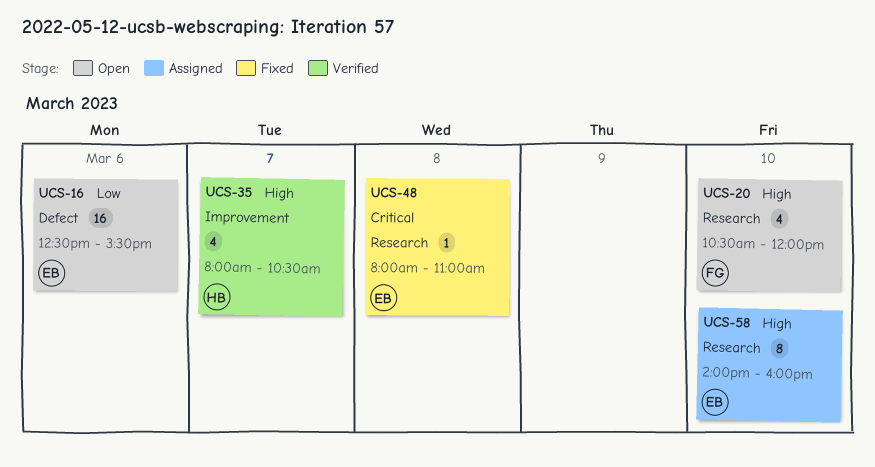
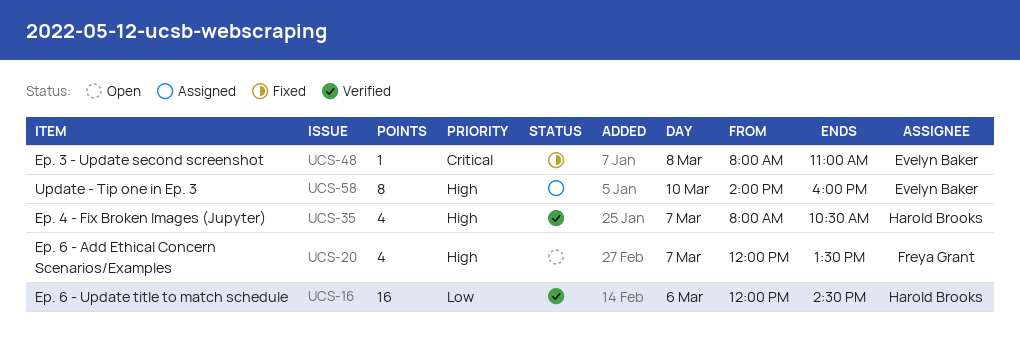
UCS-16, status: Open -> Verified
UCS-16, owner: Evelyn Baker -> Harold Brooks
UCS-16, begins: 12:30 -> 12:00
UCS-16, ends: 15:30 -> 14:30
UCS-20, day: Mar 10 -> Mar 7
UCS-20, begins: 10:30 -> 12:00
UCS-20, ends: 12:00 -> 13:30

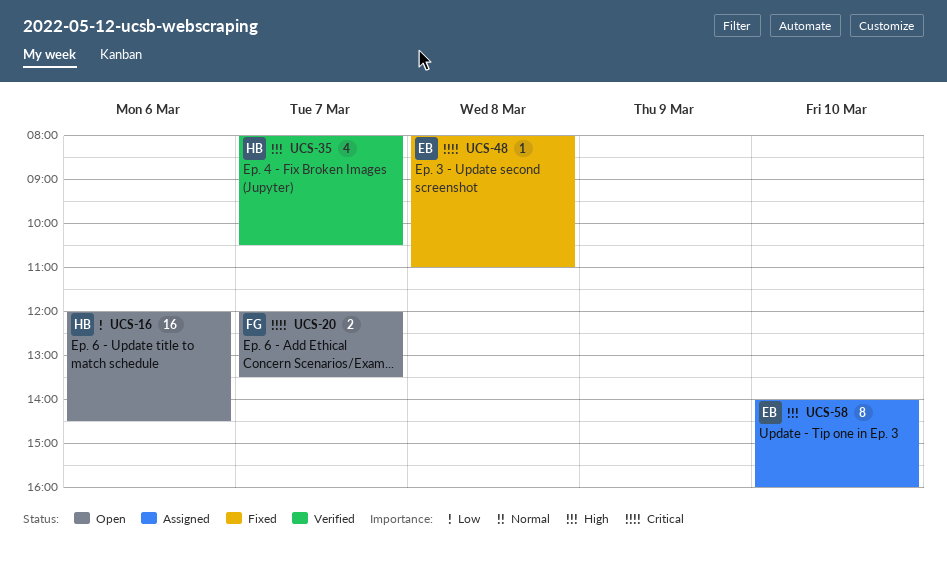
UCS-16, status: Verified -> Open
UCS-20, priority: High -> Critical
UCS-20, estimate: 4 -> 2

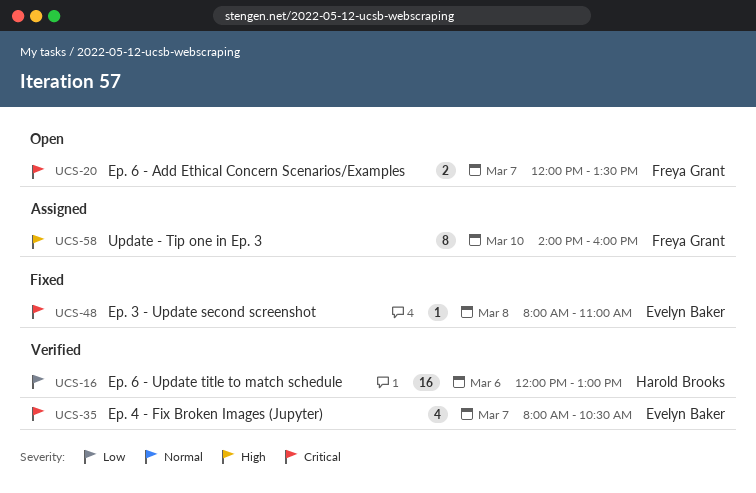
UCS-16, status: Open -> Verified
UCS-16, ends: 14:30 -> 13:00
UCS-35, owner: Harold Brooks -> Evelyn Baker
UCS-35, priority: High -> Critical
UCS-58, owner: Evelyn Baker -> Freya Grant

